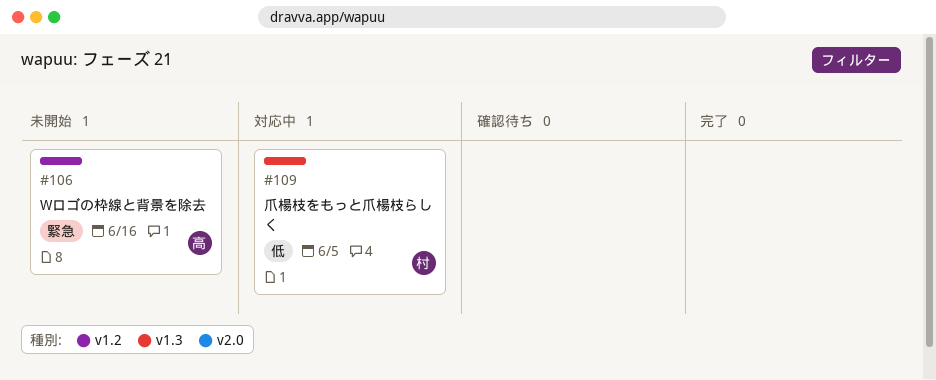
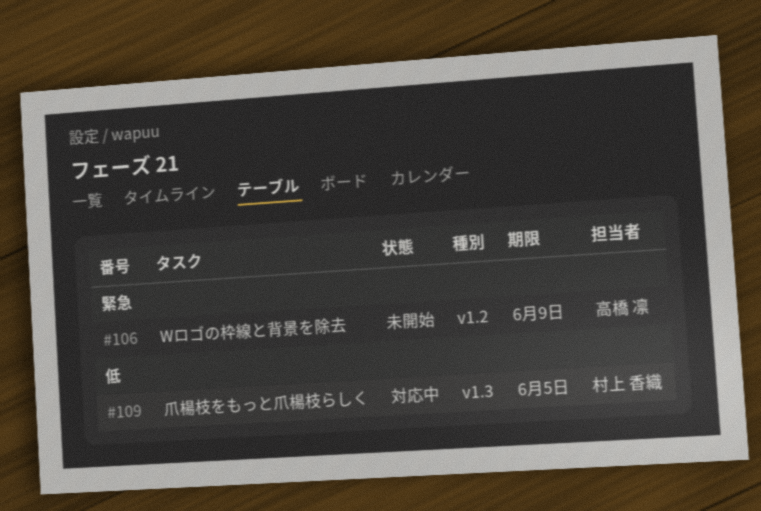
#106, due: Jun 16 -> Jun 9

